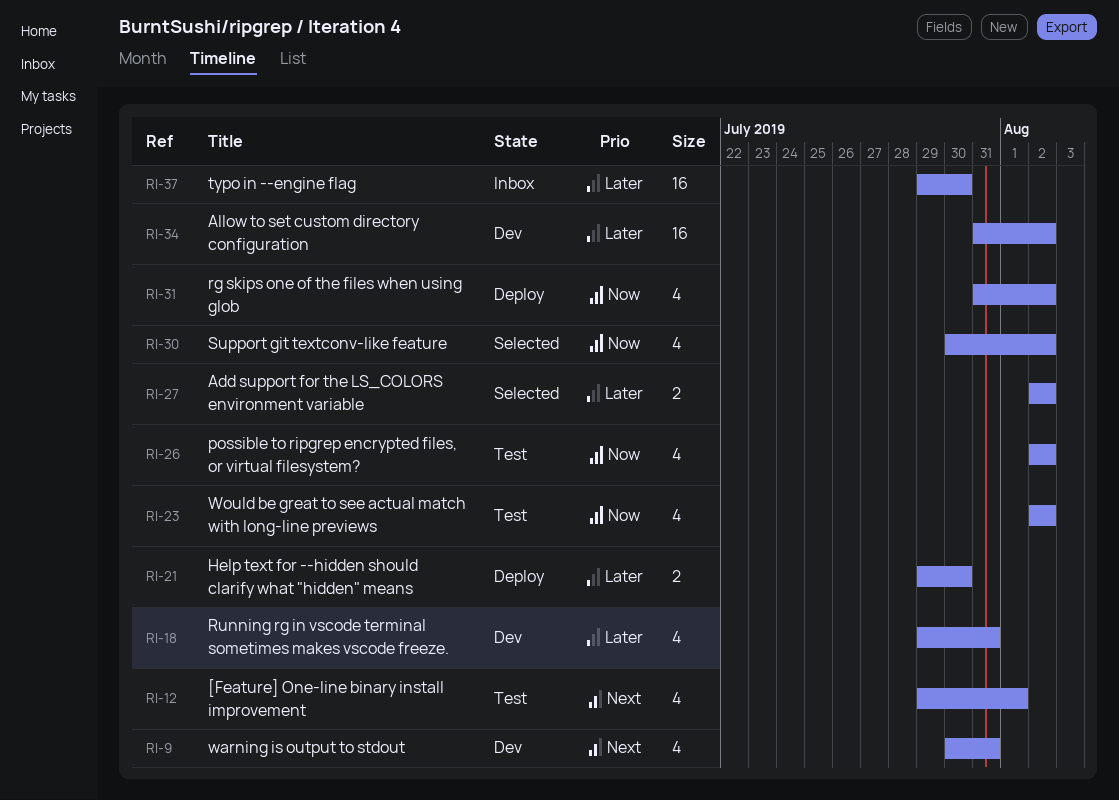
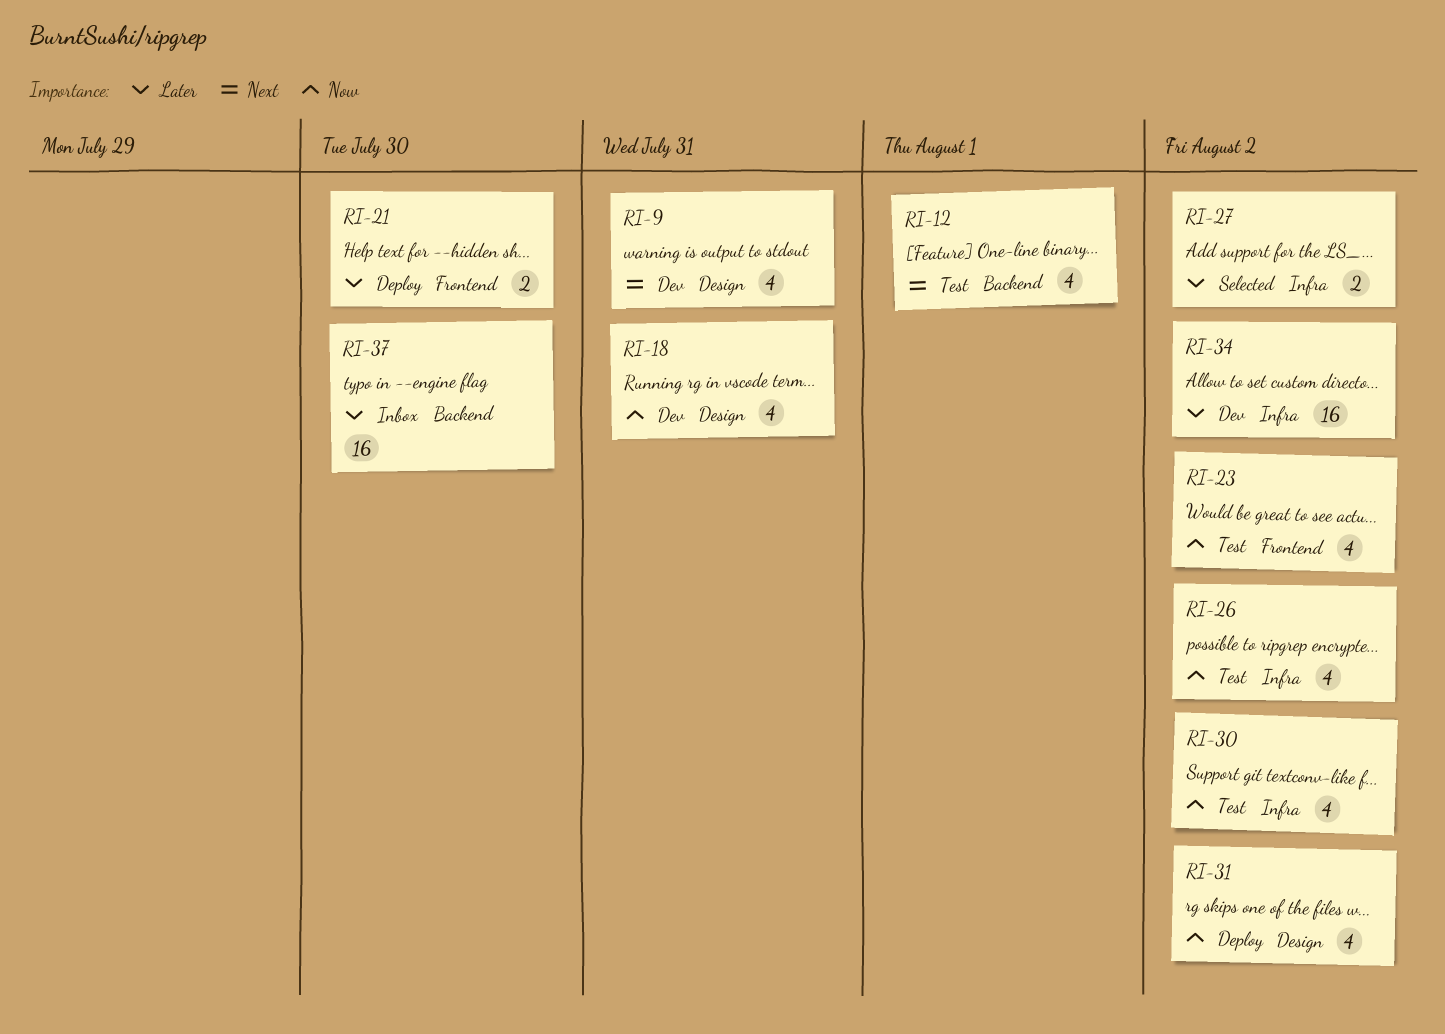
RI-18, priority: Later -> Now
RI-30, status: Selected -> Test

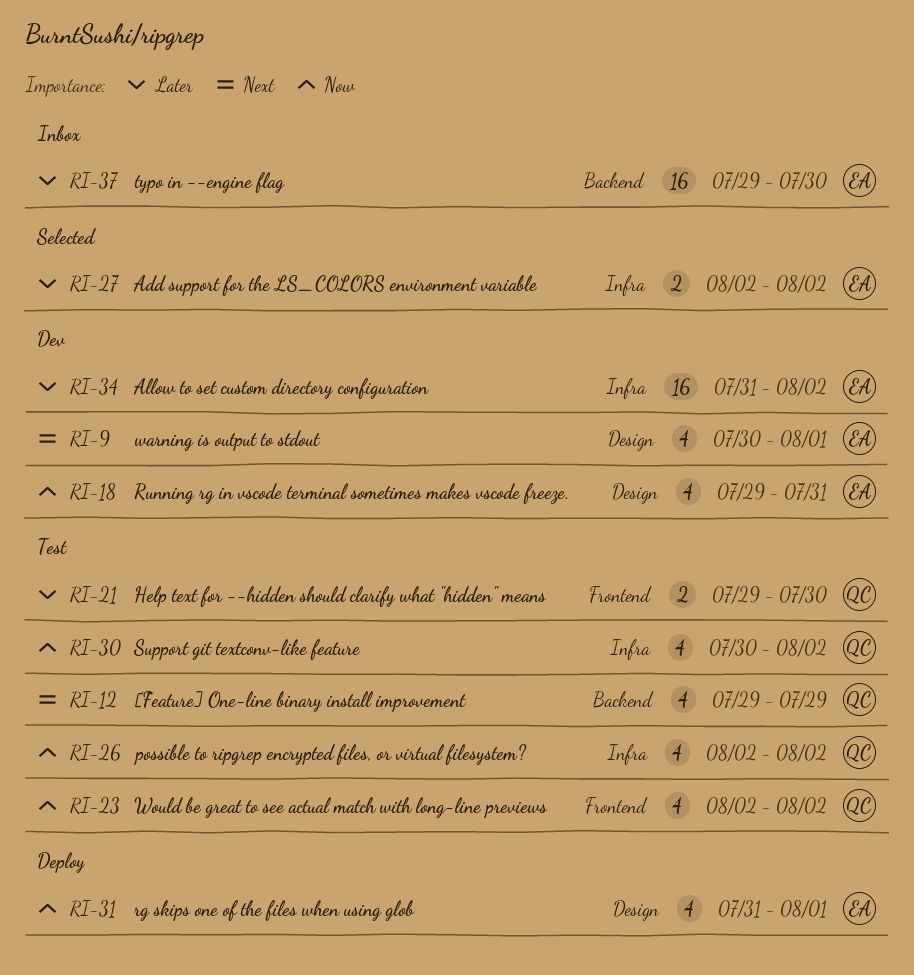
RI-9, due: Jul 31 -> Aug 1
RI-12, due: Aug 1 -> Jul 29
RI-21, status: Deploy -> Test
RI-31, due: Aug 2 -> Aug 1

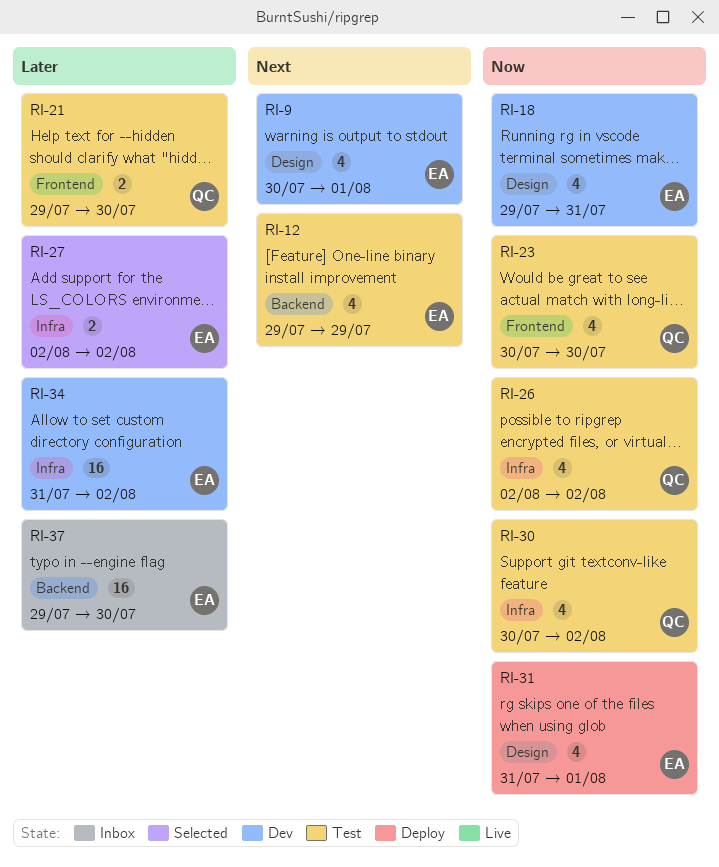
RI-12, owner: QC -> EA
RI-23, start: Aug 2 -> Jul 30
RI-23, due: Aug 2 -> Jul 30

